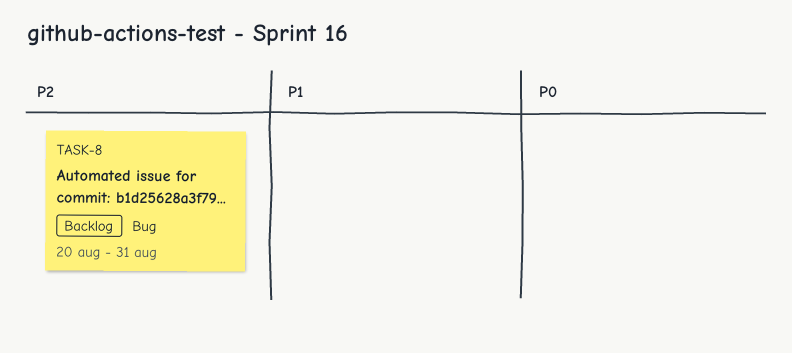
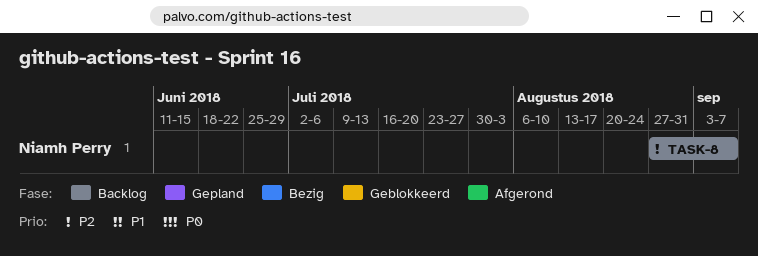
TASK-8, start: Aug 20 -> Aug 27
TASK-8, due: Aug 31 -> Sep 7

